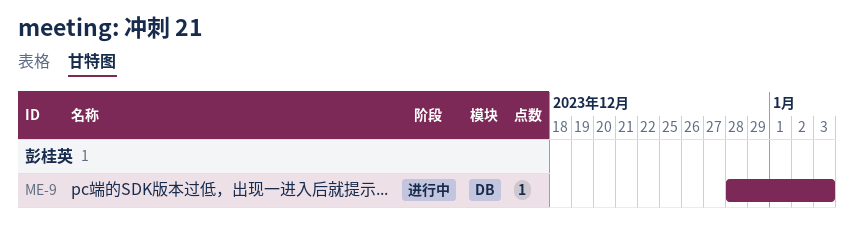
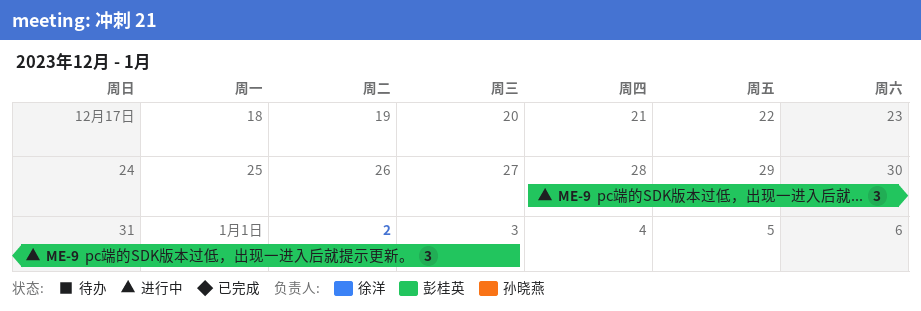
ME-9, estimate: 1 -> 3

